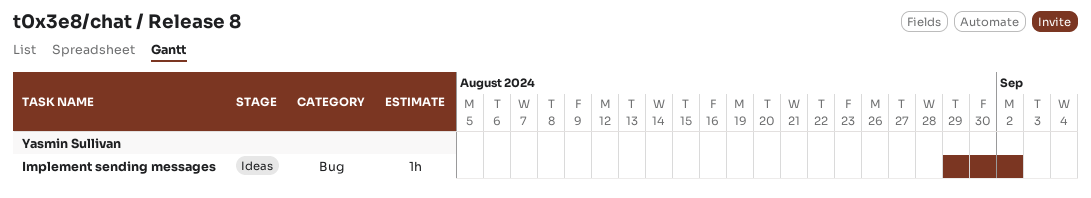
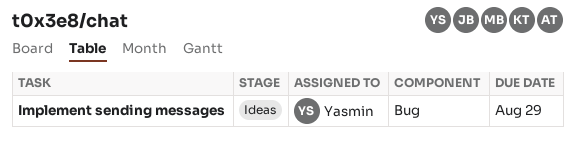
Implement sending messages, due: Sep 2 -> Aug 29

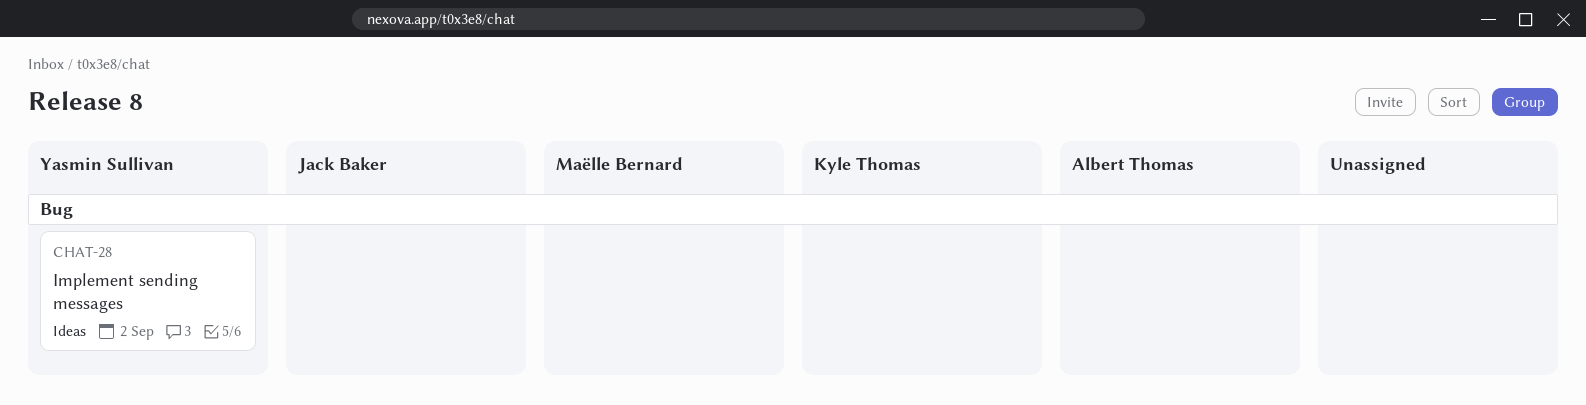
Implement sending messages, due: Aug 29 -> Sep 2

